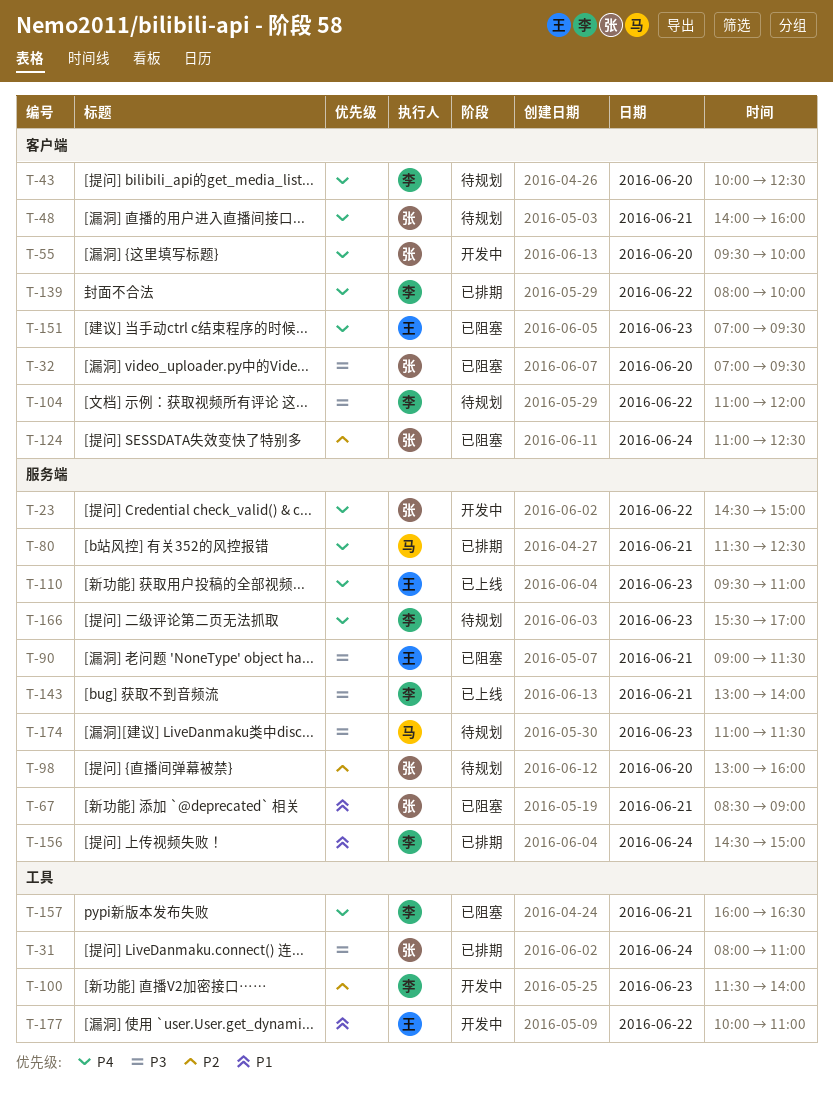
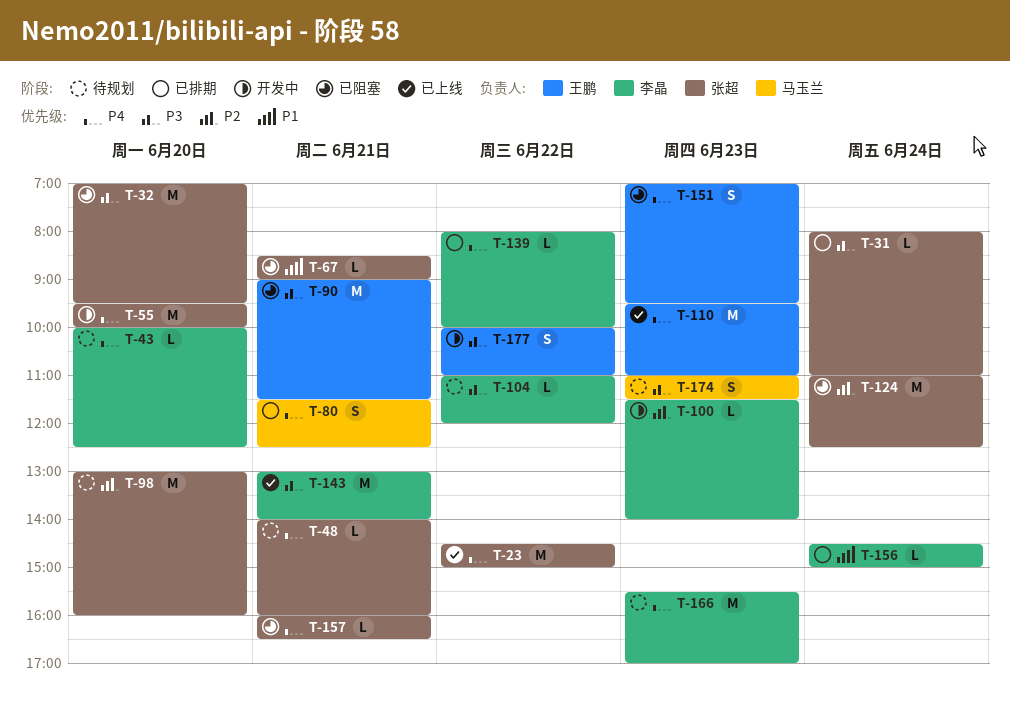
T-23, status: 开发中 -> 已上线
T-157, owner: 李晶 -> 张超
T-177, priority: P1 -> P3

